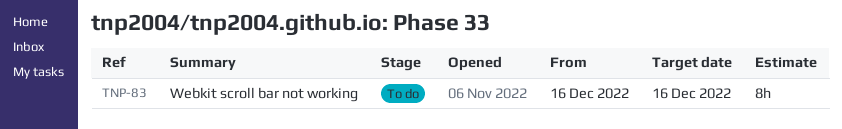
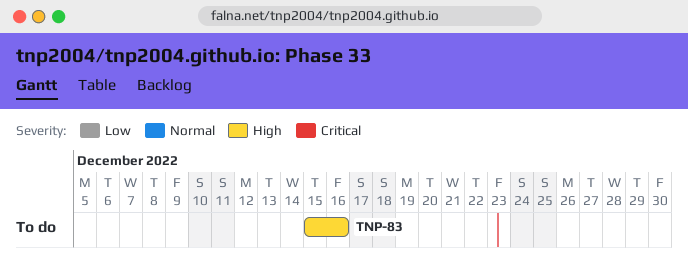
TNP-83, start: Dec 16 -> Dec 15

